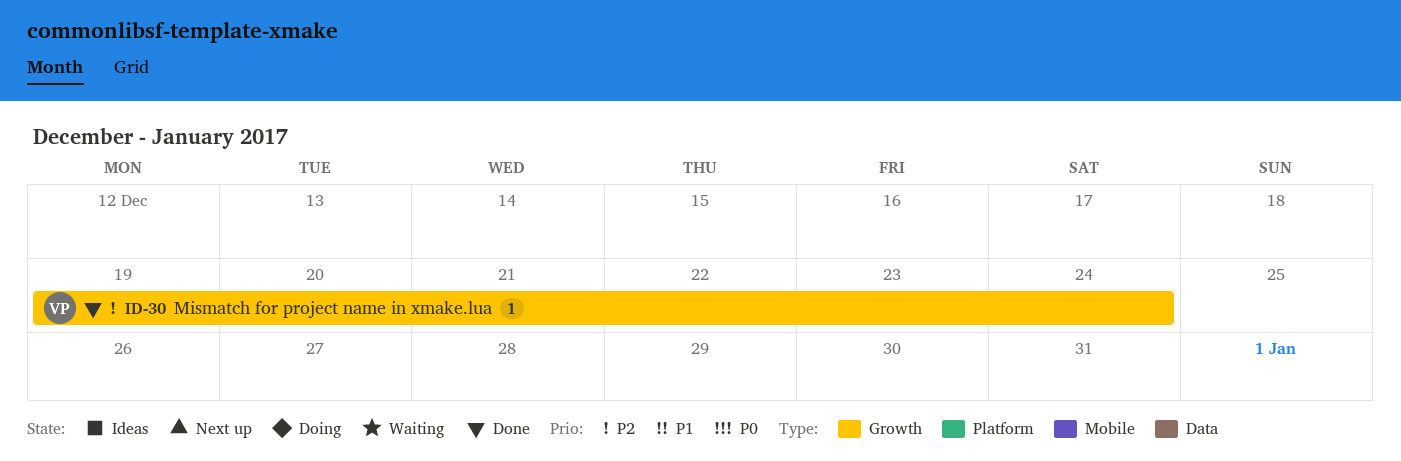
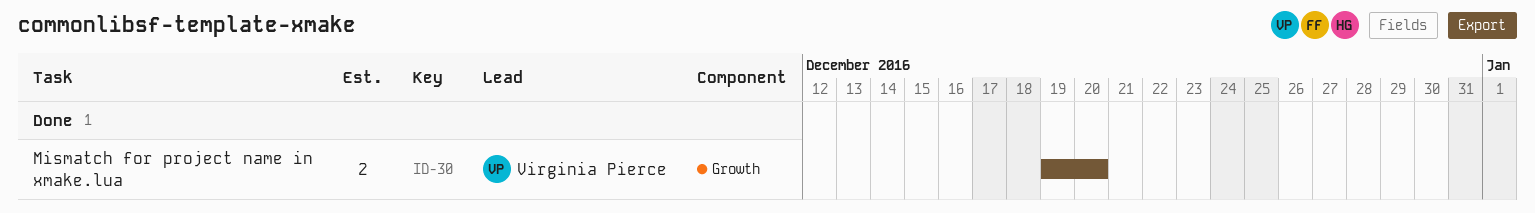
ID-30, estimate: 1 -> 2
ID-30, due: Dec 24 -> Dec 20

